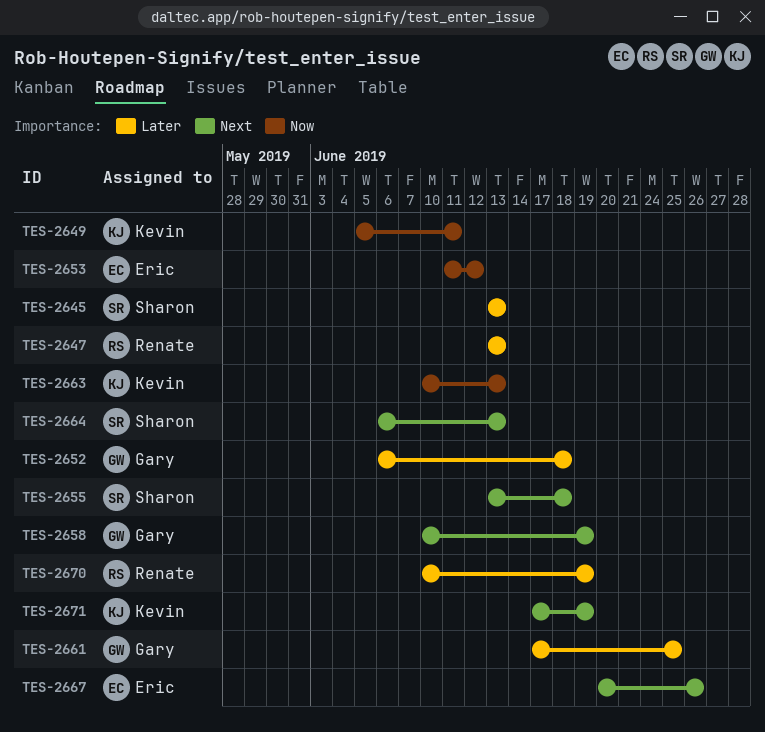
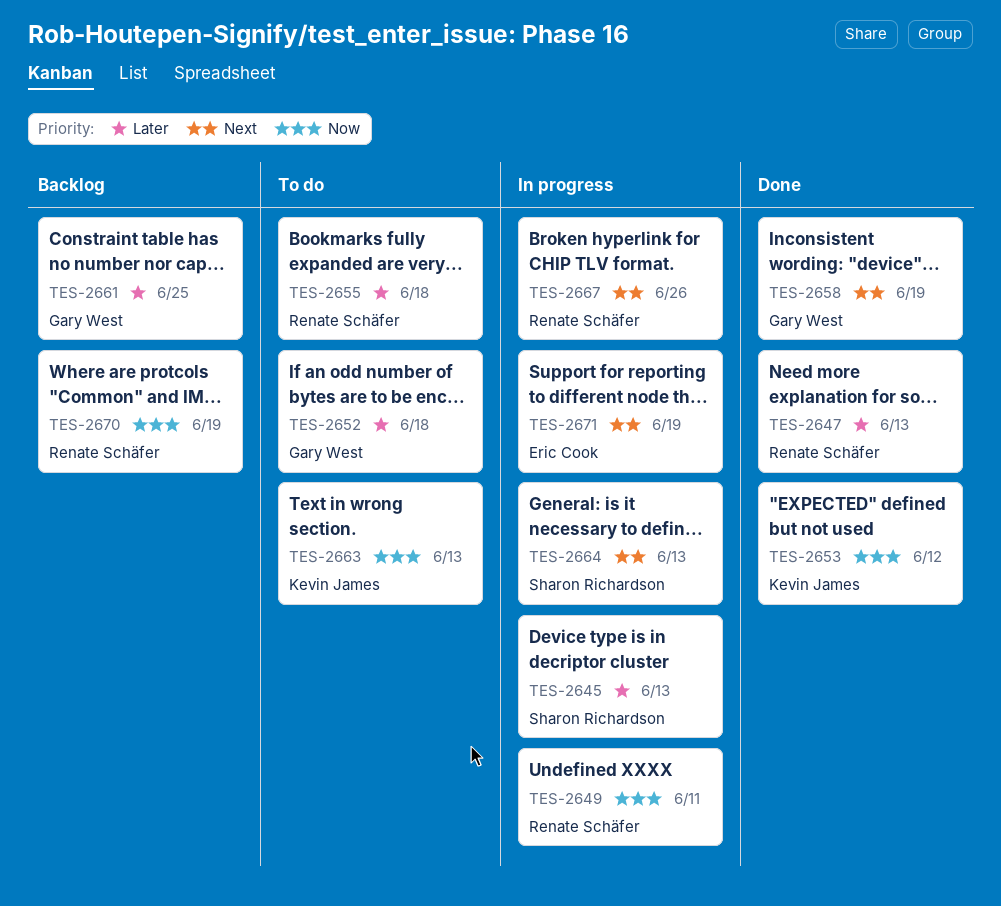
TES-2649, owner: Kevin James -> Renate Schäfer
TES-2653, owner: Eric Cook -> Kevin James
TES-2655, owner: Sharon Richardson -> Renate Schäfer
TES-2655, priority: Next -> Later
TES-2667, owner: Eric Cook -> Renate Schäfer
TES-2670, priority: Later -> Now
TES-2671, owner: Kevin James -> Eric Cook

